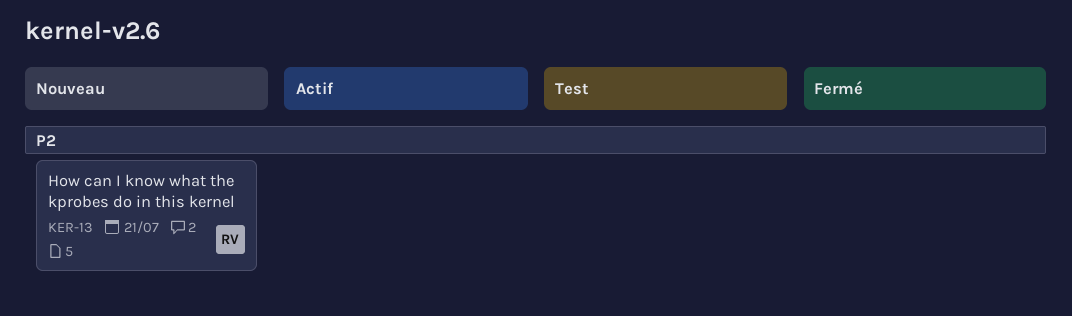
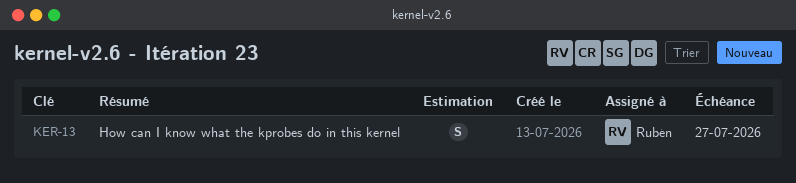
KER-13, due: Jul 21 -> Jul 27

